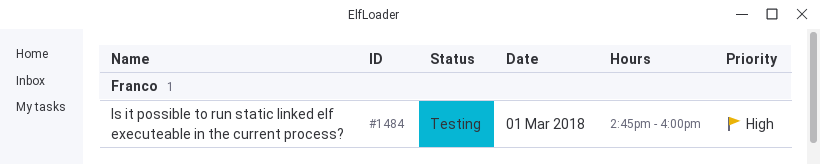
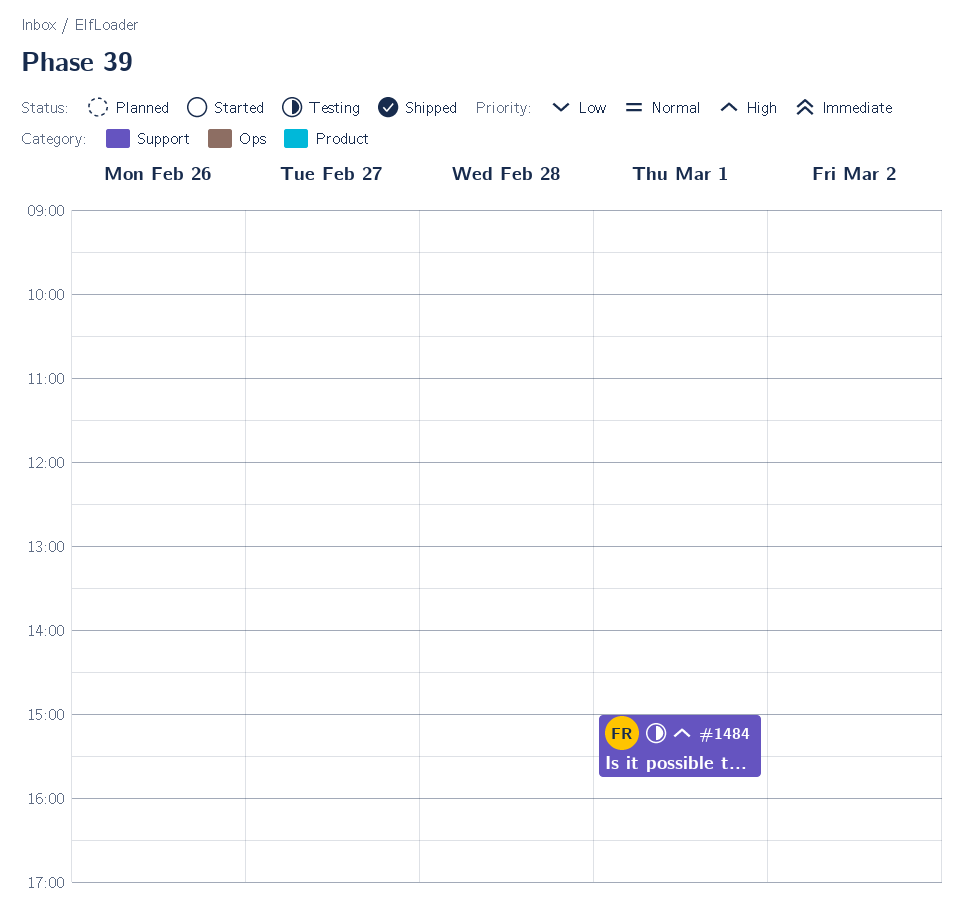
#1484, begins: 14:45 -> 15:00
#1484, ends: 16:00 -> 15:45

